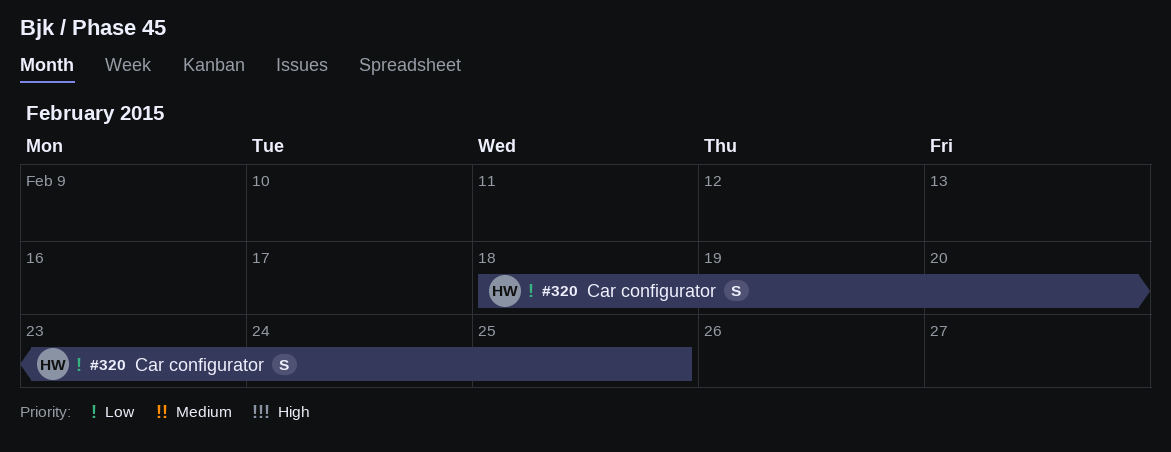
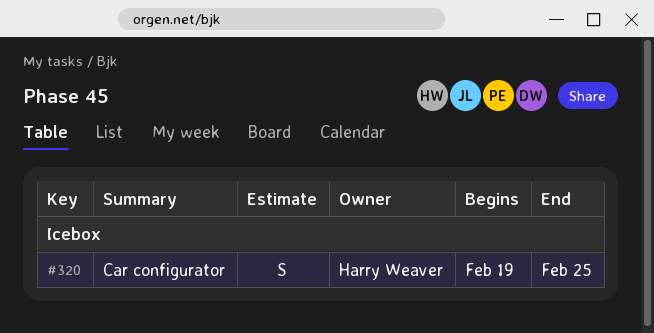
#320, start: Feb 18 -> Feb 19

